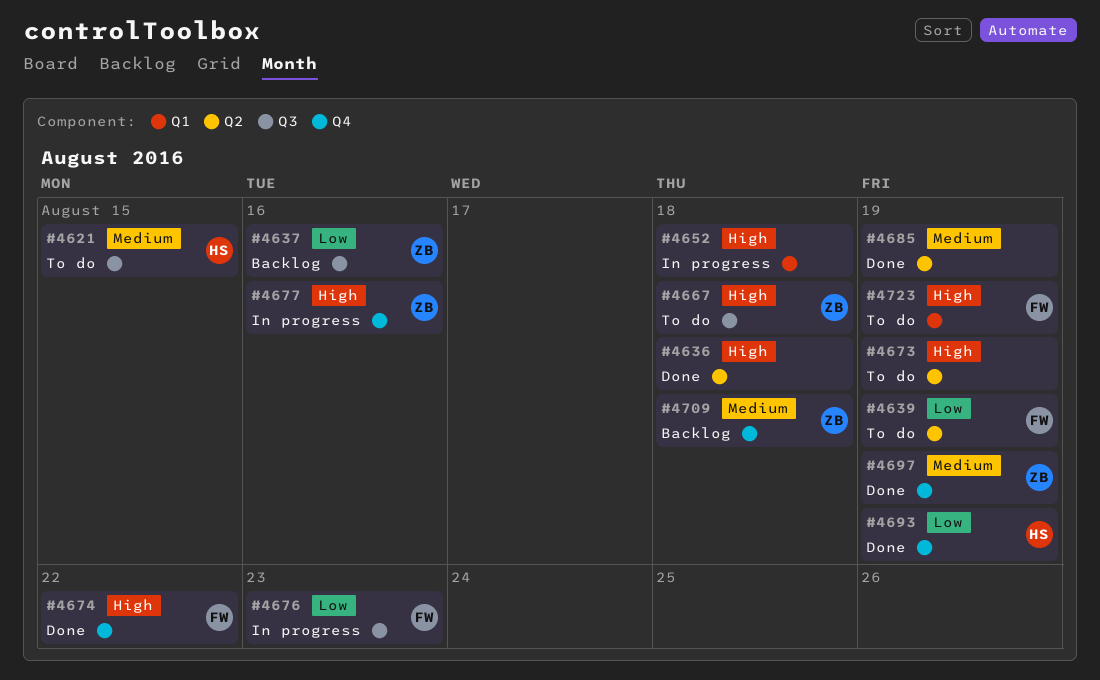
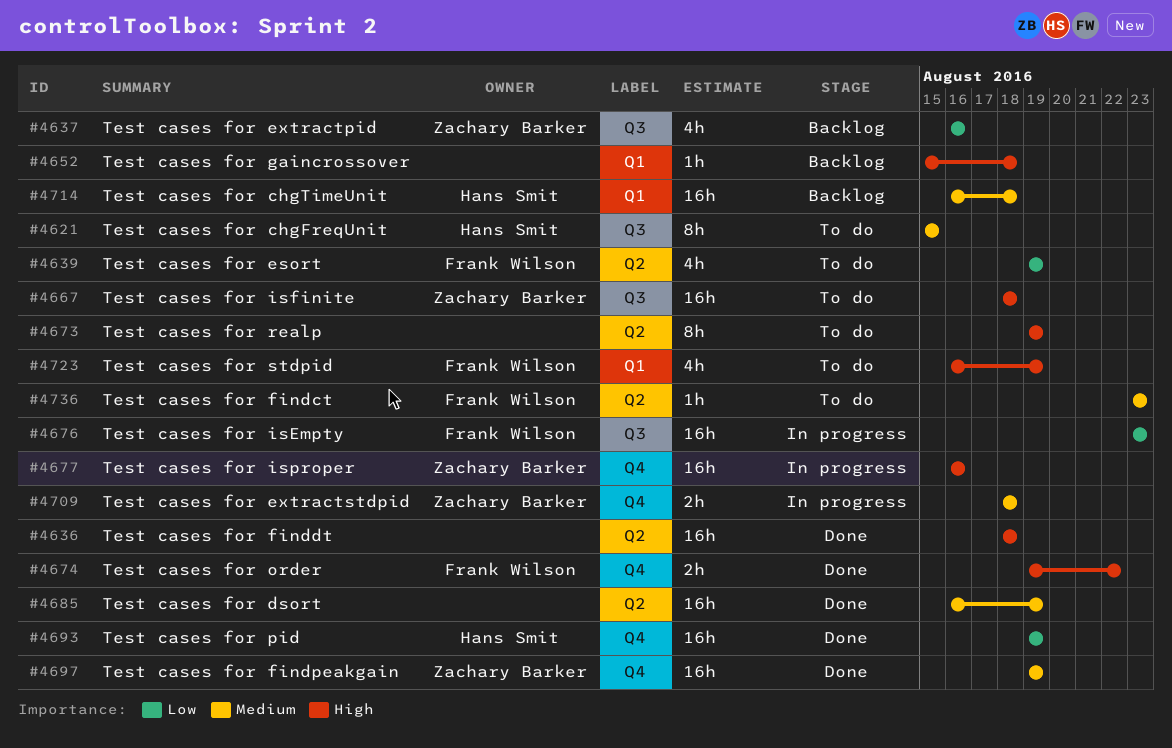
#4652, status: In progress -> Backlog
#4709, status: Backlog -> In progress
#4714: none -> present
#4736: none -> present

